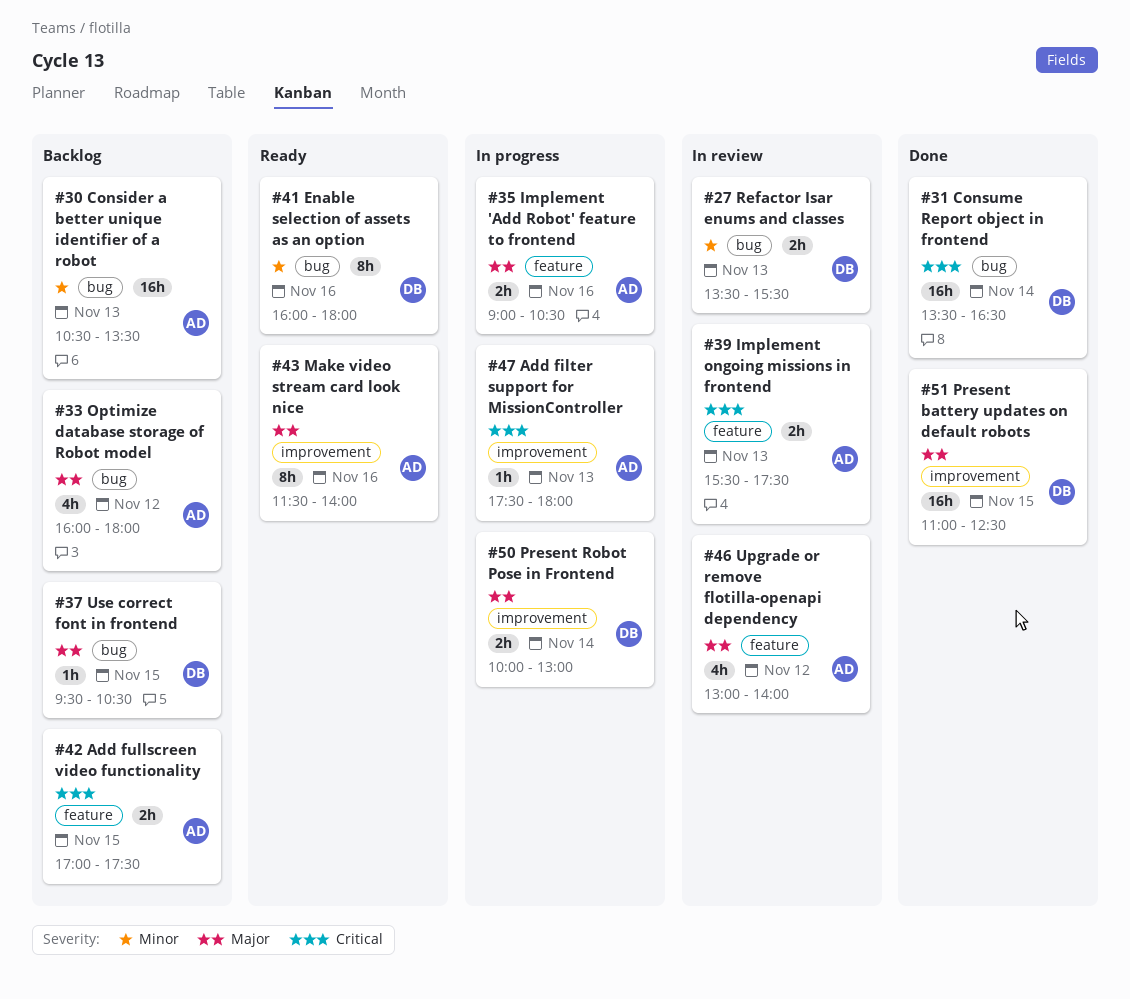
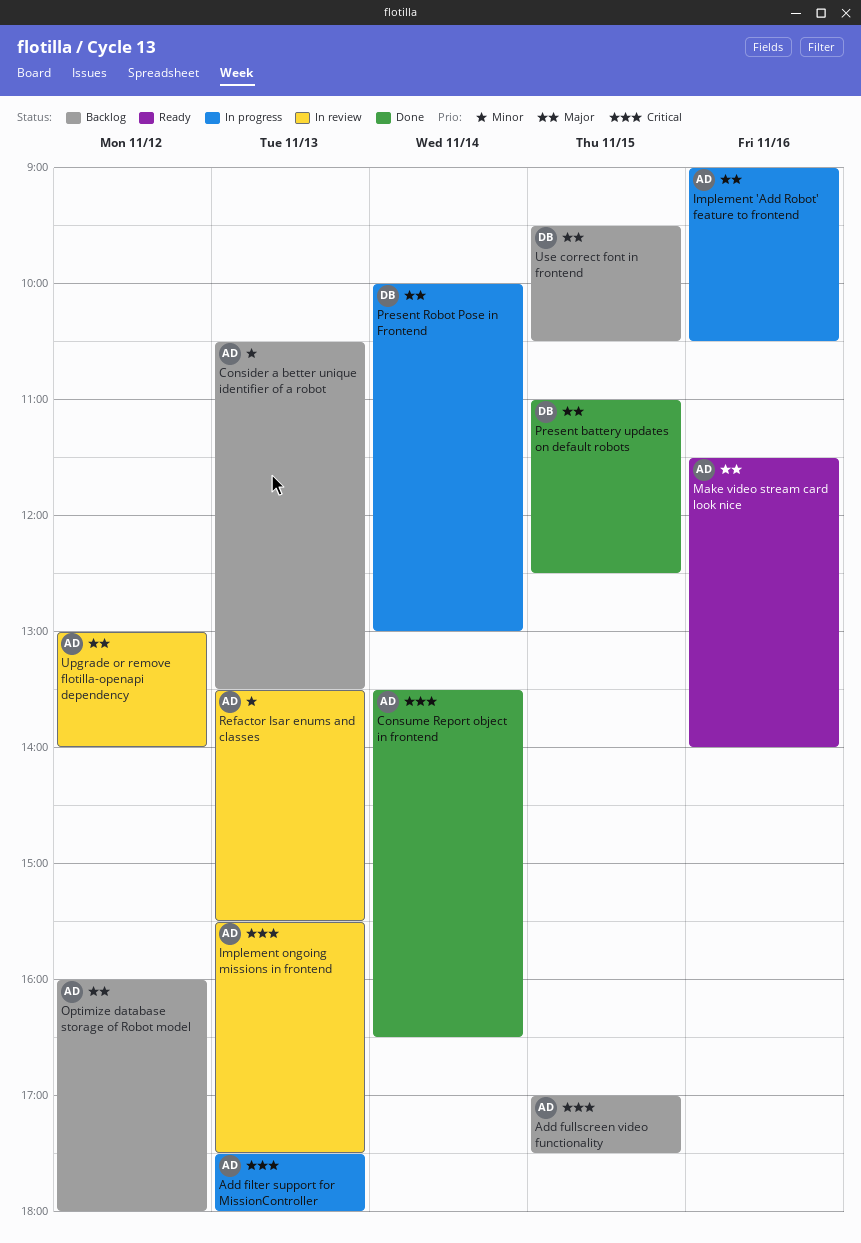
Consume Report object in frontend, owner: DB -> AD
Enable selection of assets as an option: present -> none
Refactor Isar enums and classes, owner: DB -> AD

